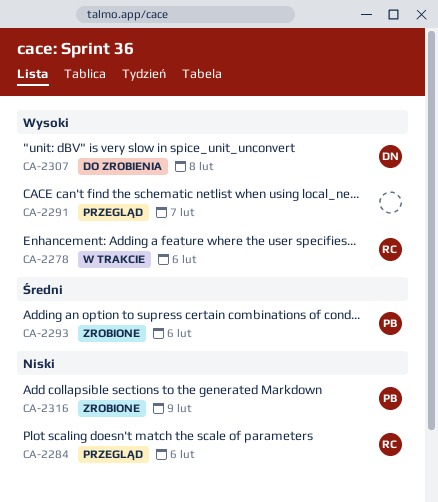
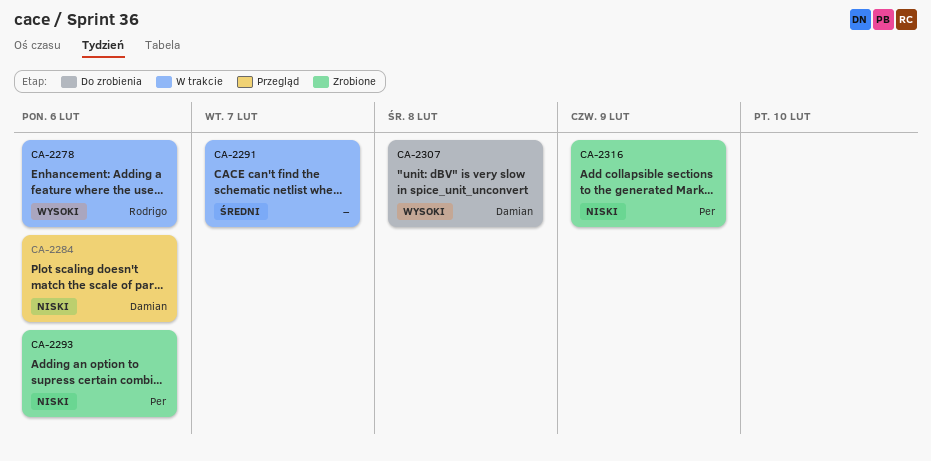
CA-2284, owner: Rodrigo -> Damian
CA-2291, status: Przegląd -> W trakcie
CA-2291, priority: Wysoki -> Średni
CA-2293, priority: Średni -> Niski

